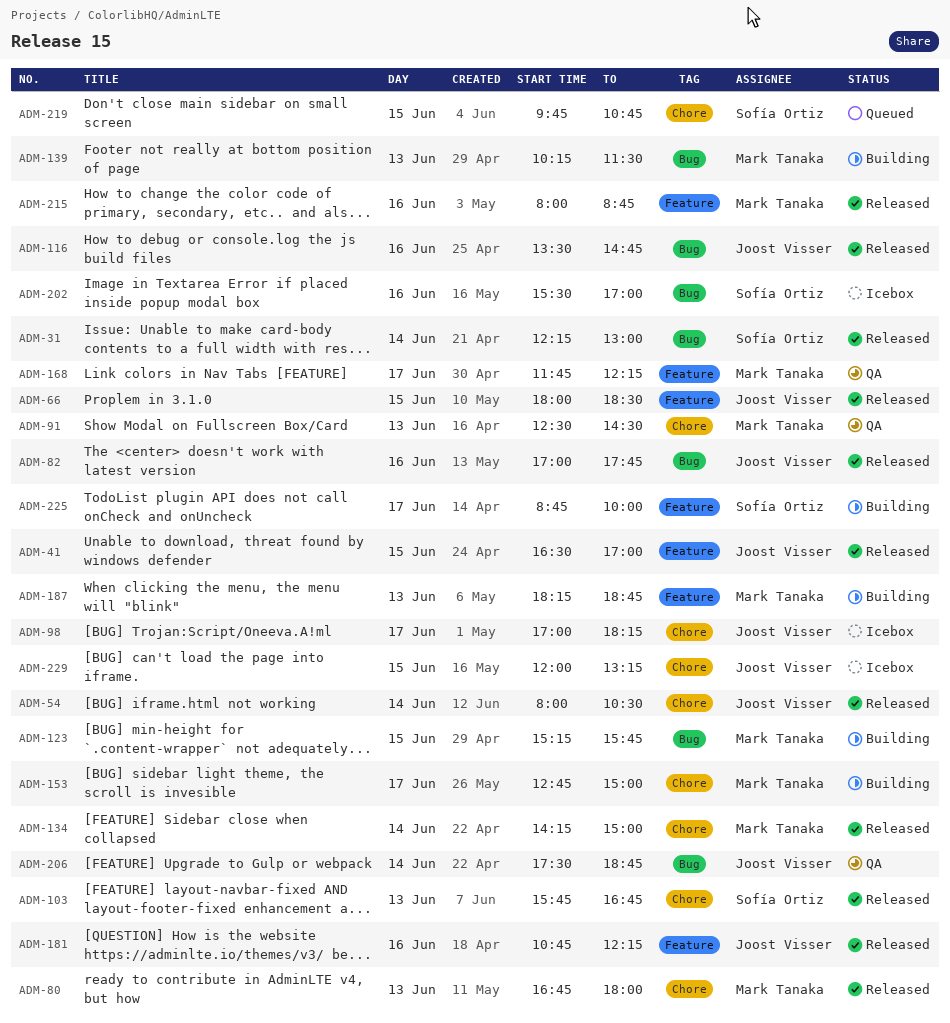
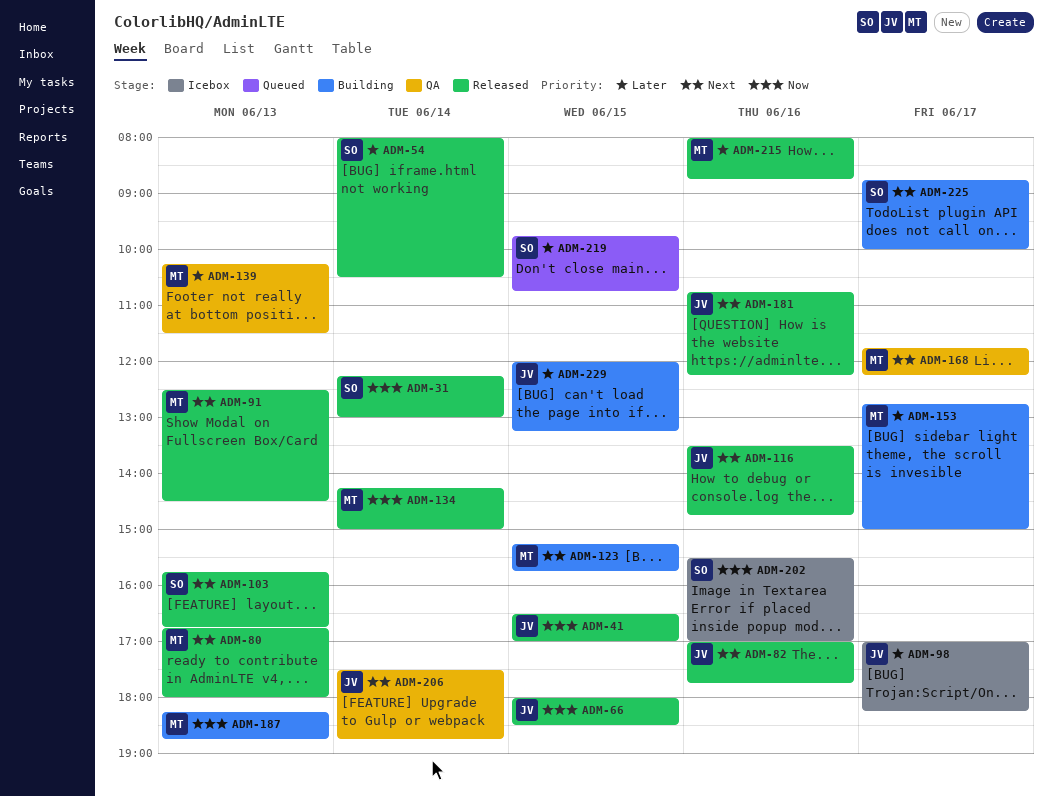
ADM-54, owner: Joost Visser -> Sofía Ortiz
ADM-91, status: QA -> Released
ADM-139, status: Building -> QA
ADM-229, status: Icebox -> Building

